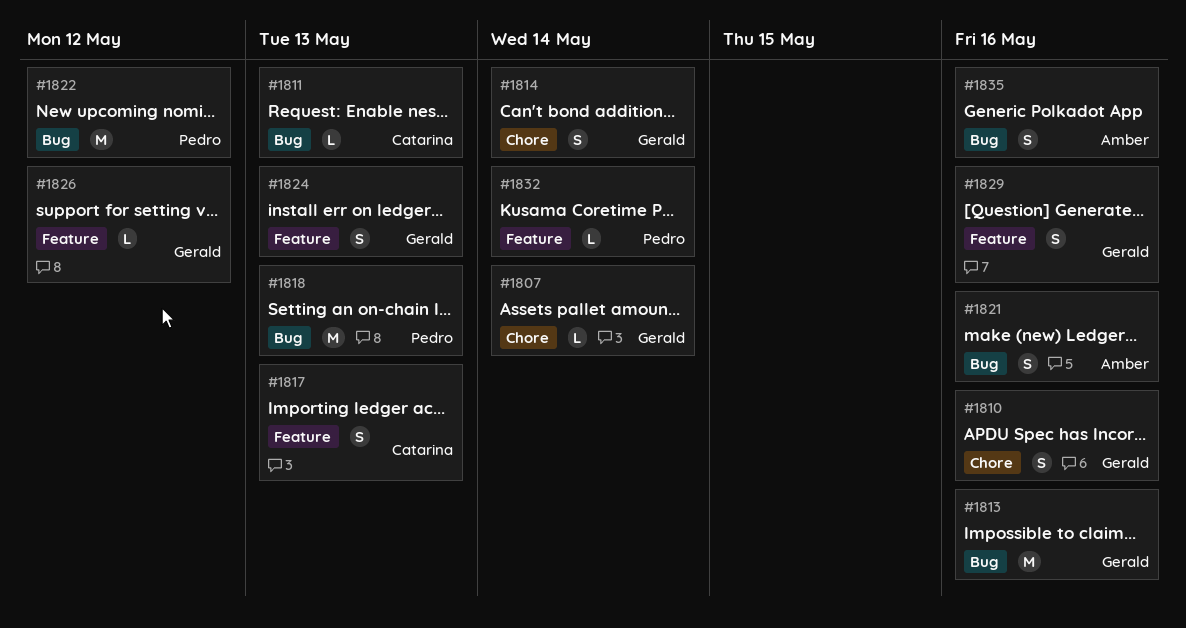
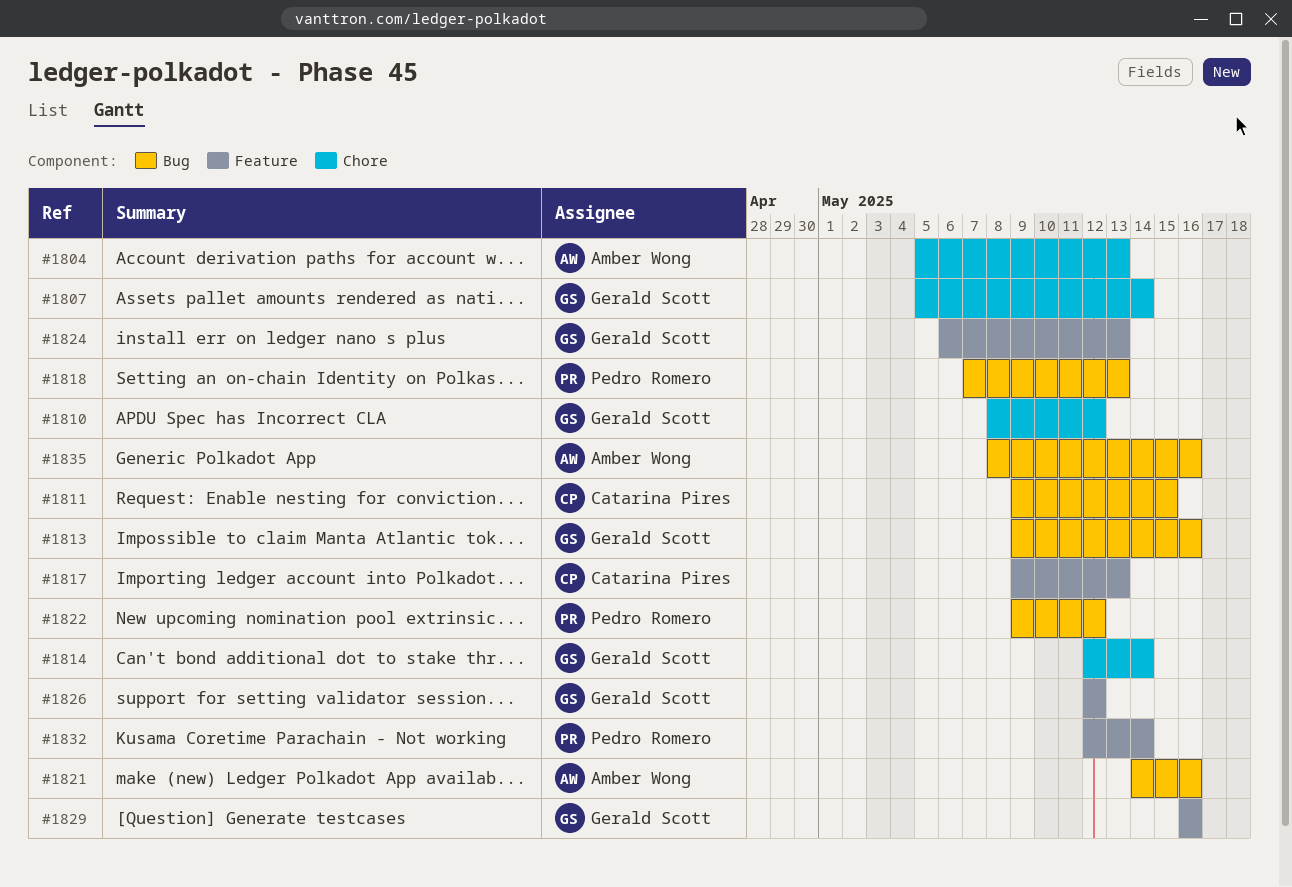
#1804: none -> present
#1810, due: May 16 -> May 12
#1811, due: May 13 -> May 15

